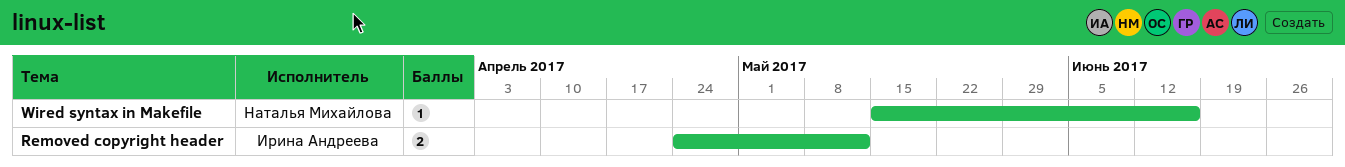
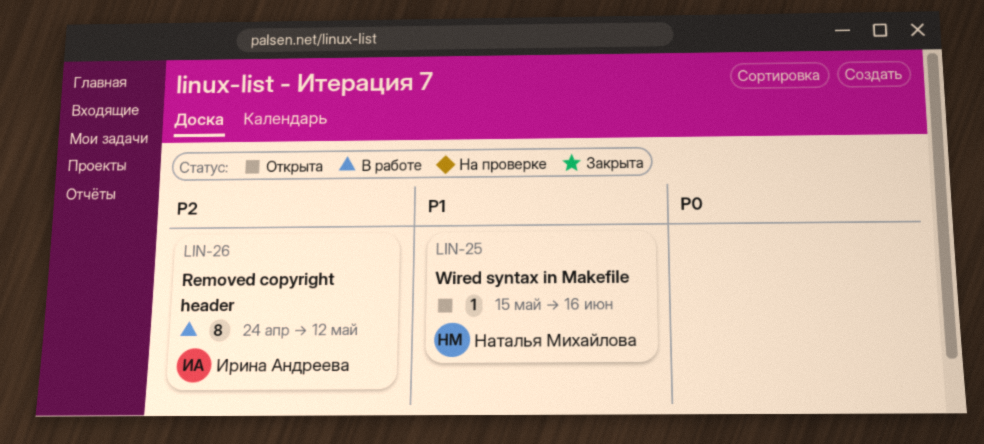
Removed copyright header, estimate: 2 -> 8

